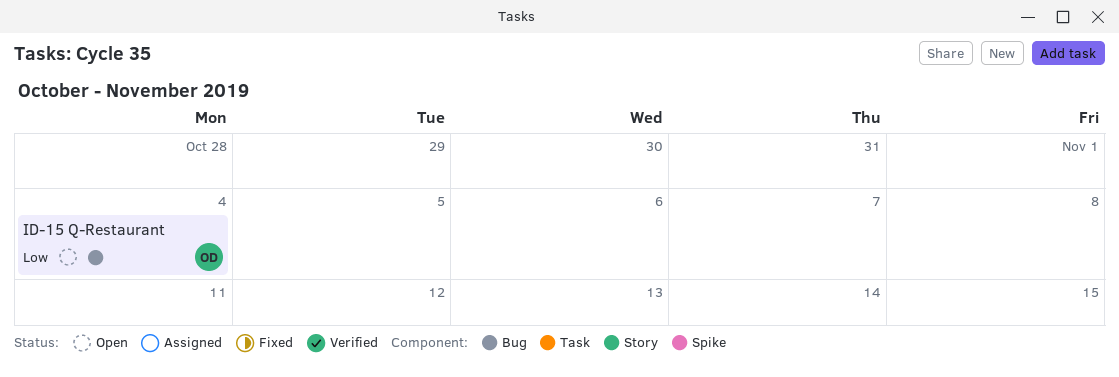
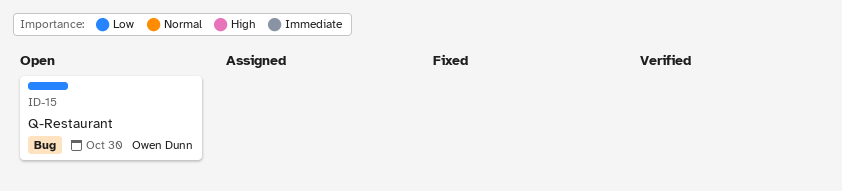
ID-15, due: Nov 4 -> Oct 30

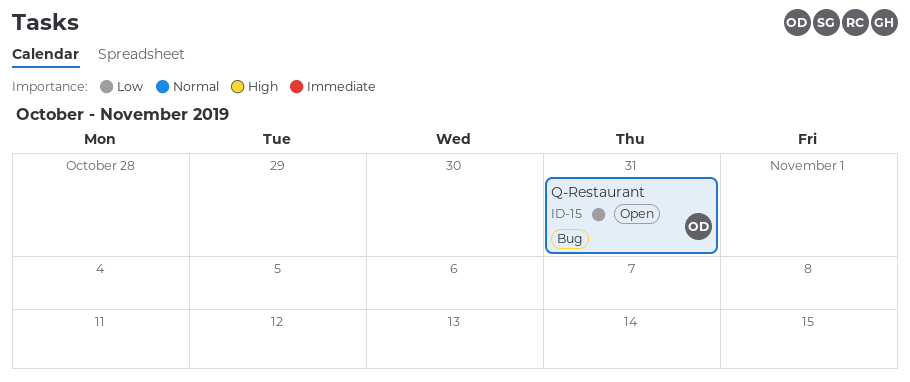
ID-15, due: Oct 30 -> Oct 31

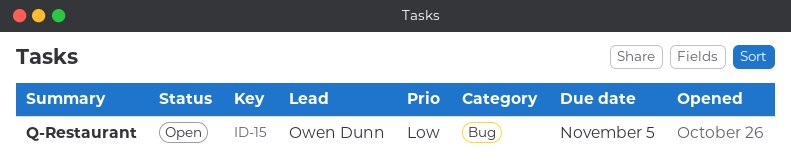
ID-15, due: Oct 31 -> Nov 5

